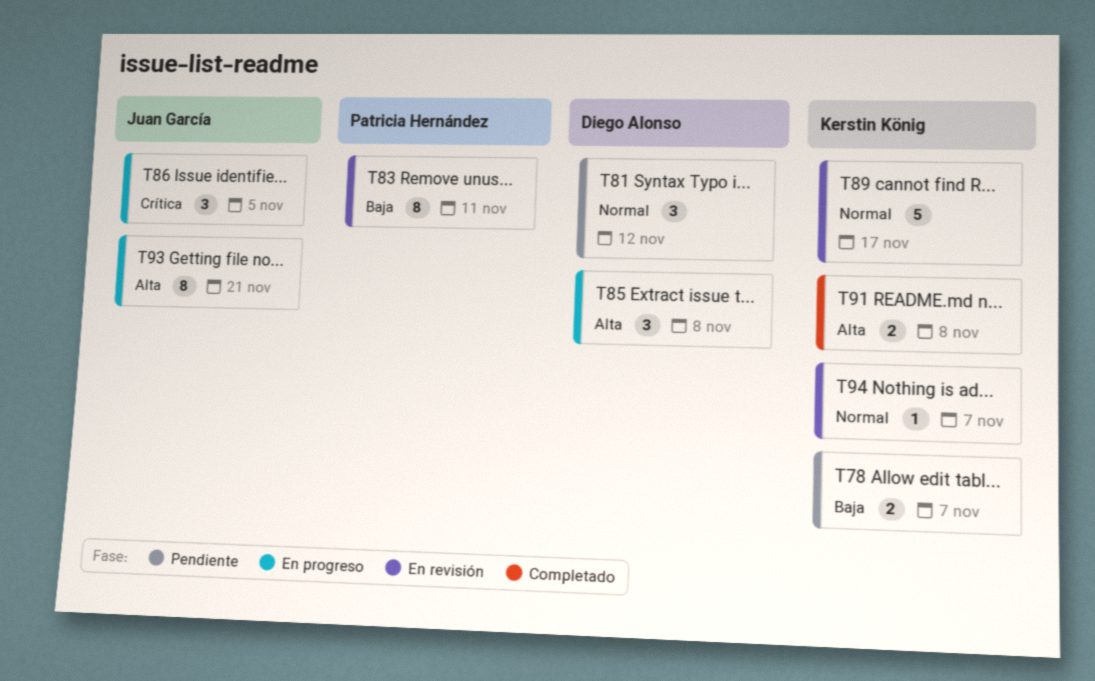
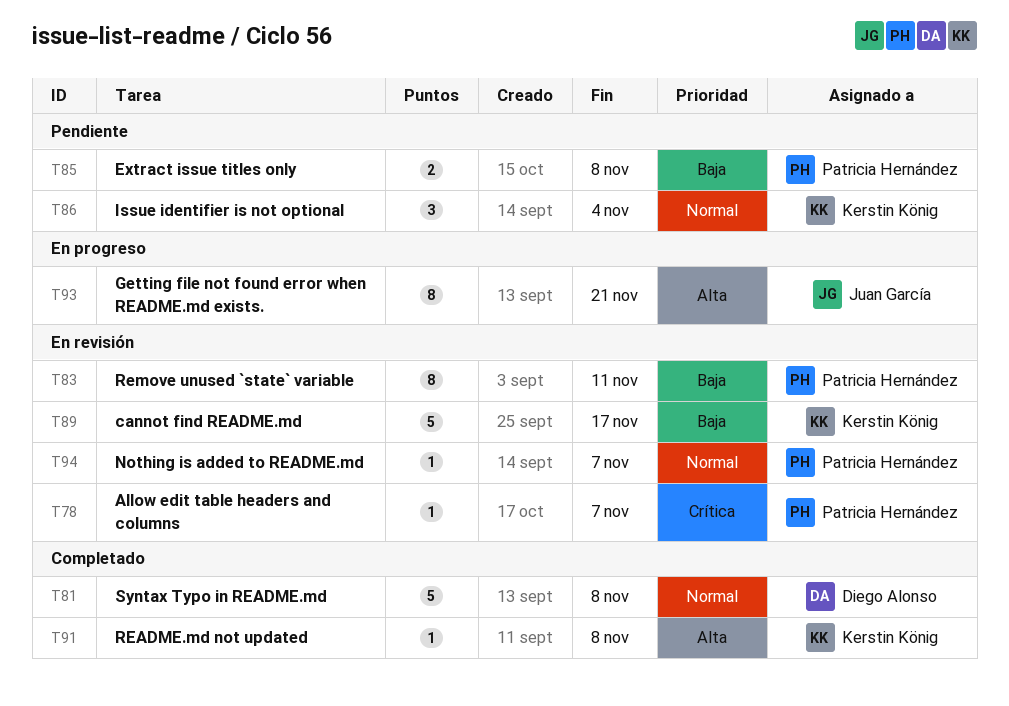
T78, status: Pendiente -> En revisión
T78, owner: Kerstin König -> Patricia Hernández
T78, priority: Baja -> Crítica
T78, estimate: 2 -> 1
T81, status: Pendiente -> Completado
T81, estimate: 3 -> 5
T81, due: Nov 12 -> Nov 8
T85, status: En progreso -> Pendiente
T85, owner: Diego Alonso -> Patricia Hernández
T85, priority: Alta -> Baja
T85, estimate: 3 -> 2
T86, status: En progreso -> Pendiente
T86, owner: Juan García -> Kerstin König
T86, priority: Crítica -> Normal
T86, due: Nov 5 -> Nov 4
T89, priority: Normal -> Baja
T91, estimate: 2 -> 1
T94, owner: Kerstin König -> Patricia Hernández

